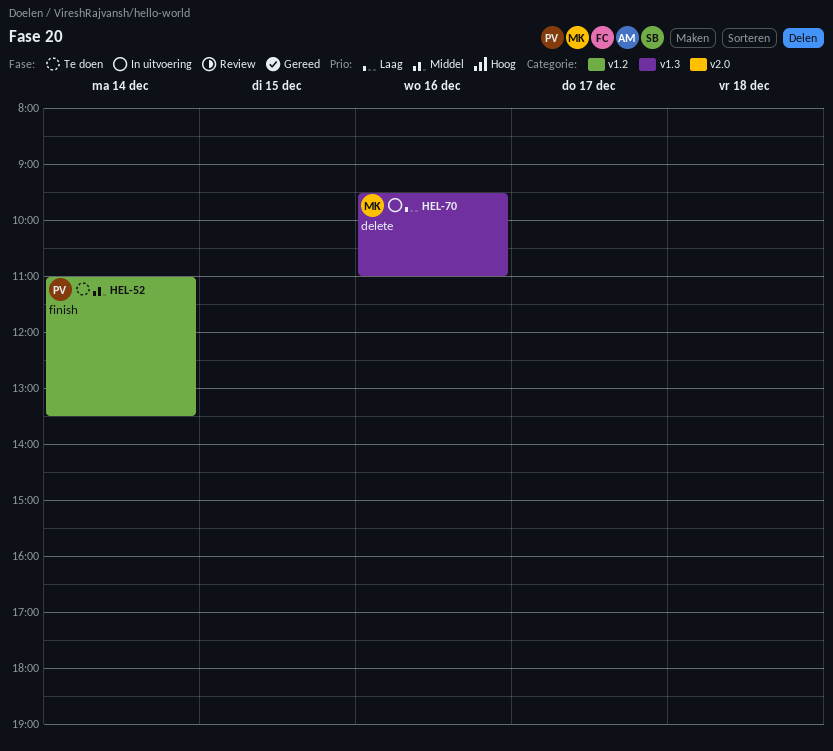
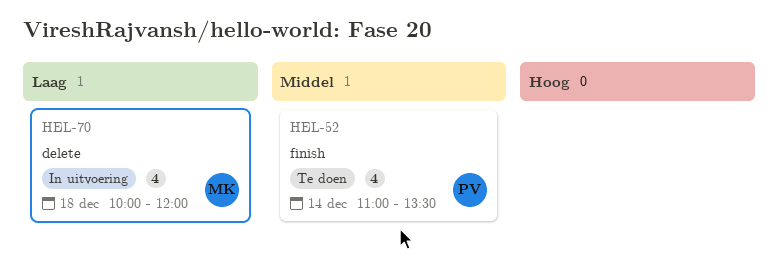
HEL-70, day: Dec 16 -> Dec 18
HEL-70, begins: 09:30 -> 10:00
HEL-70, ends: 11:00 -> 12:00

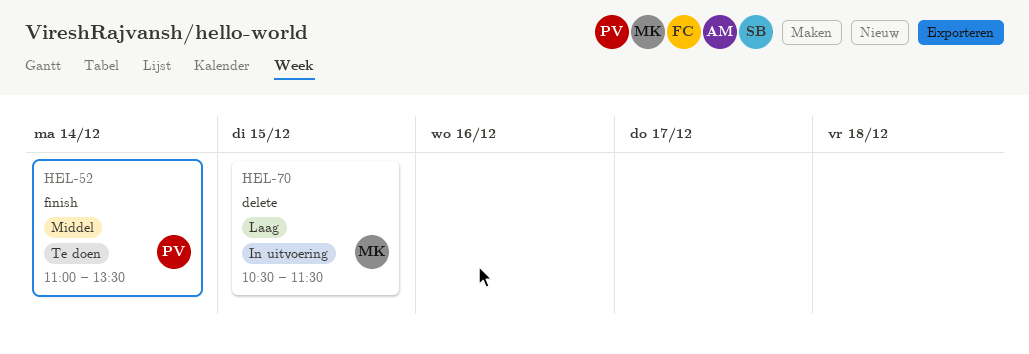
HEL-70, day: Dec 18 -> Dec 15
HEL-70, begins: 10:00 -> 10:30
HEL-70, ends: 12:00 -> 11:30

